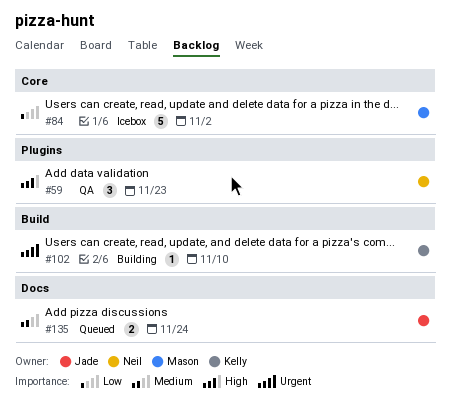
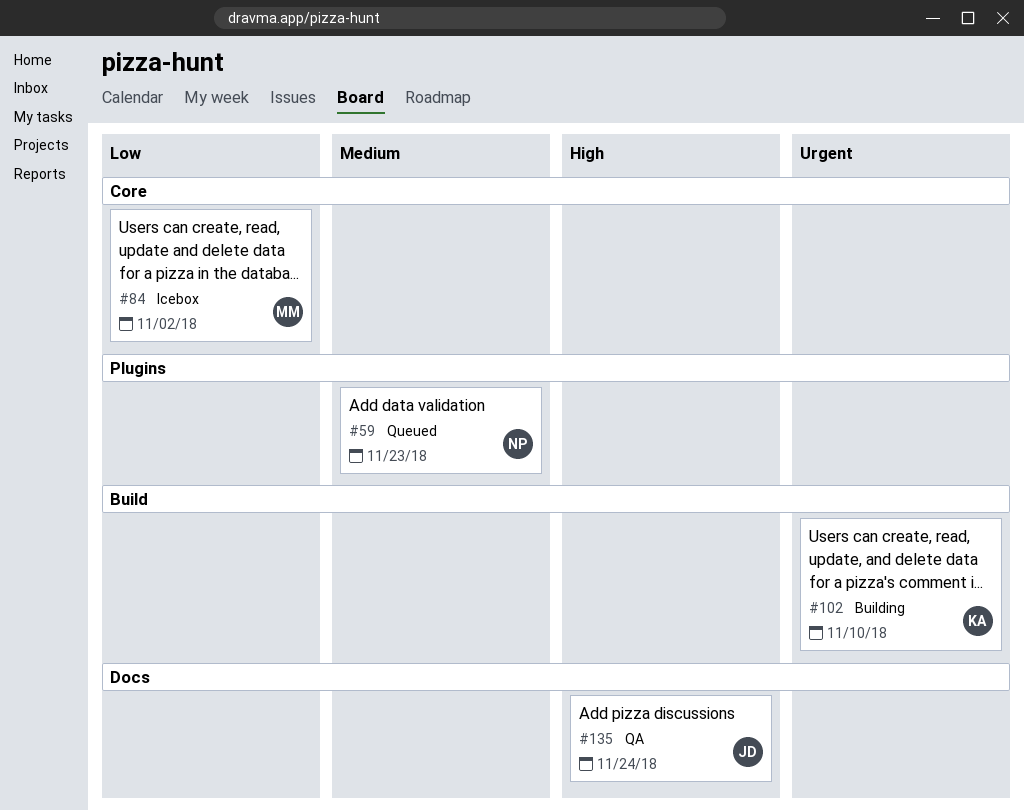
#59, status: QA -> Queued
#59, priority: High -> Medium
#135, status: Queued -> QA
#135, priority: Medium -> High

